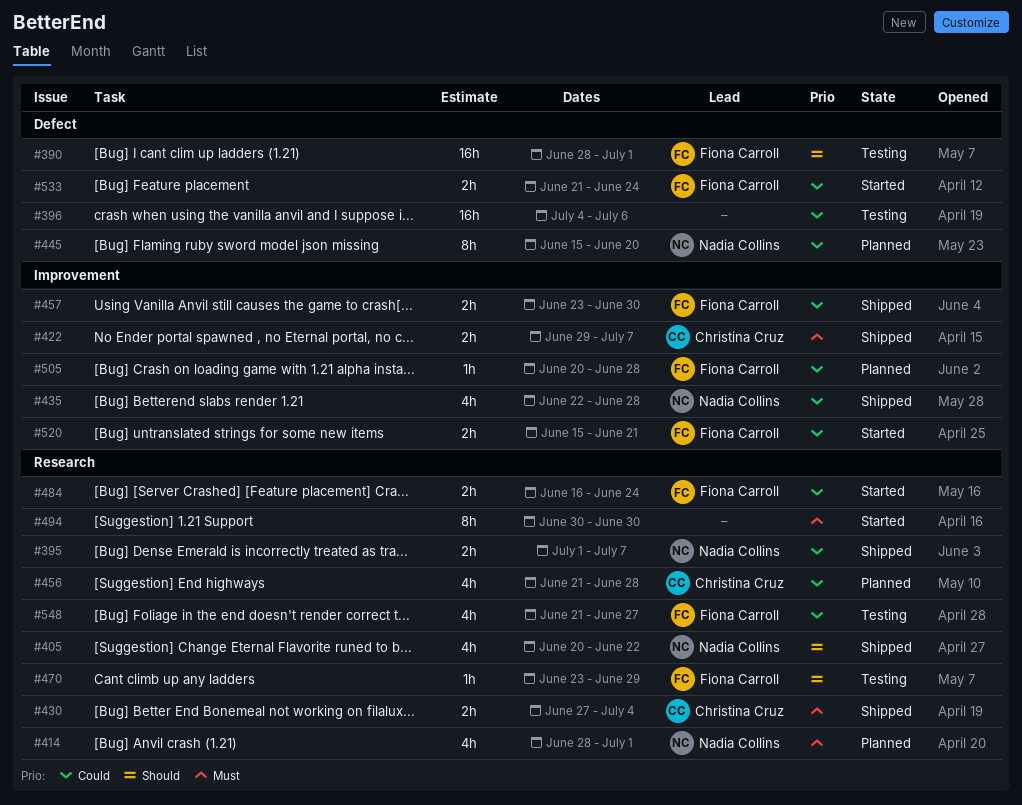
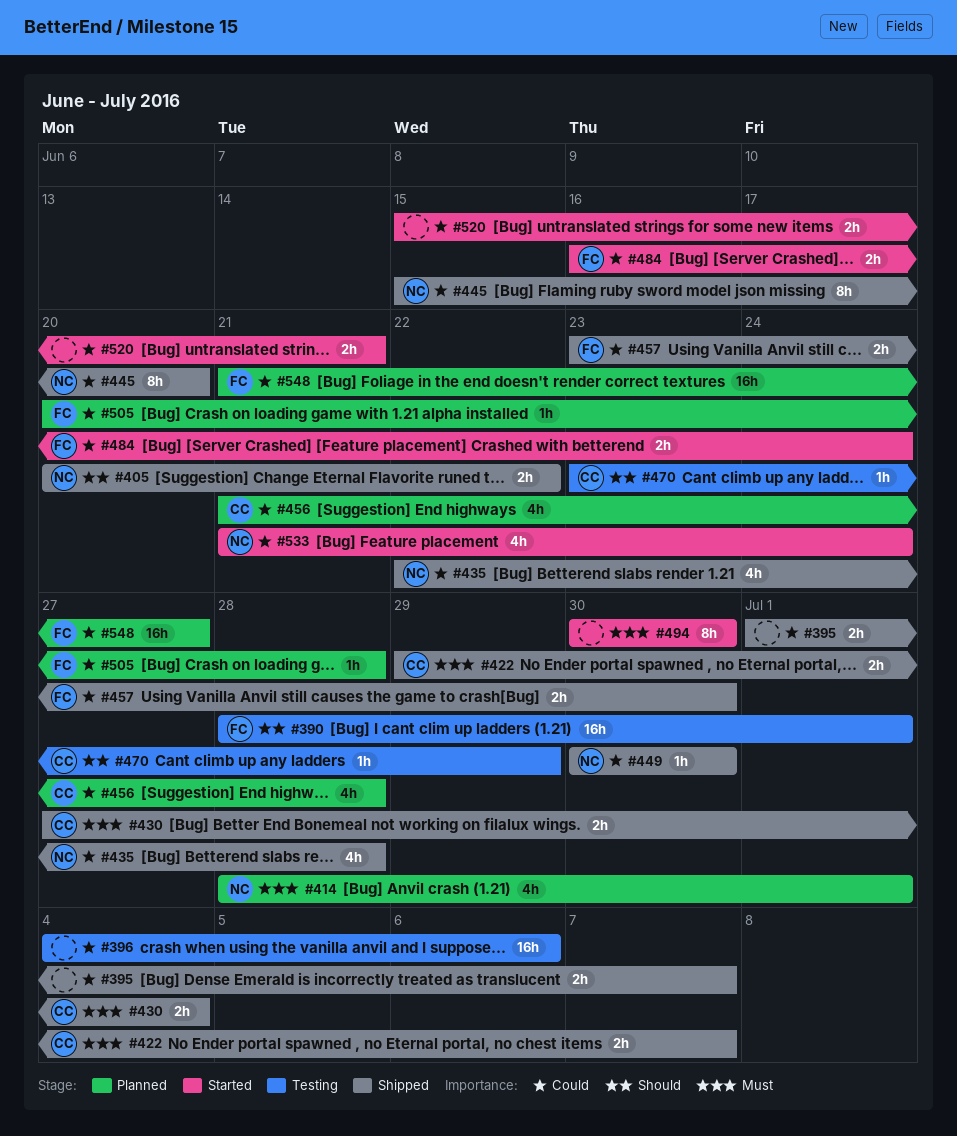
#395, owner: Nadia Collins -> none
#405, estimate: 4h -> 2h
#445, status: Planned -> Shipped
#449: none -> present
#470, owner: Fiona Carroll -> Christina Cruz
#520, owner: Fiona Carroll -> none
#533, owner: Fiona Carroll -> Nadia Collins
#533, estimate: 2h -> 4h
#548, status: Testing -> Planned
#548, estimate: 4h -> 16h

